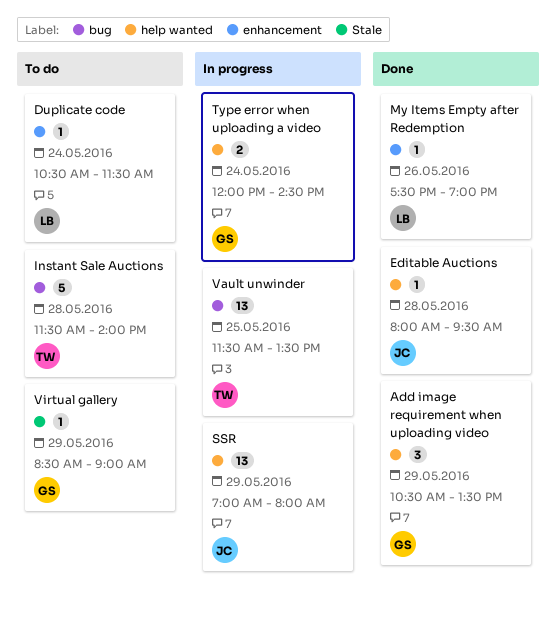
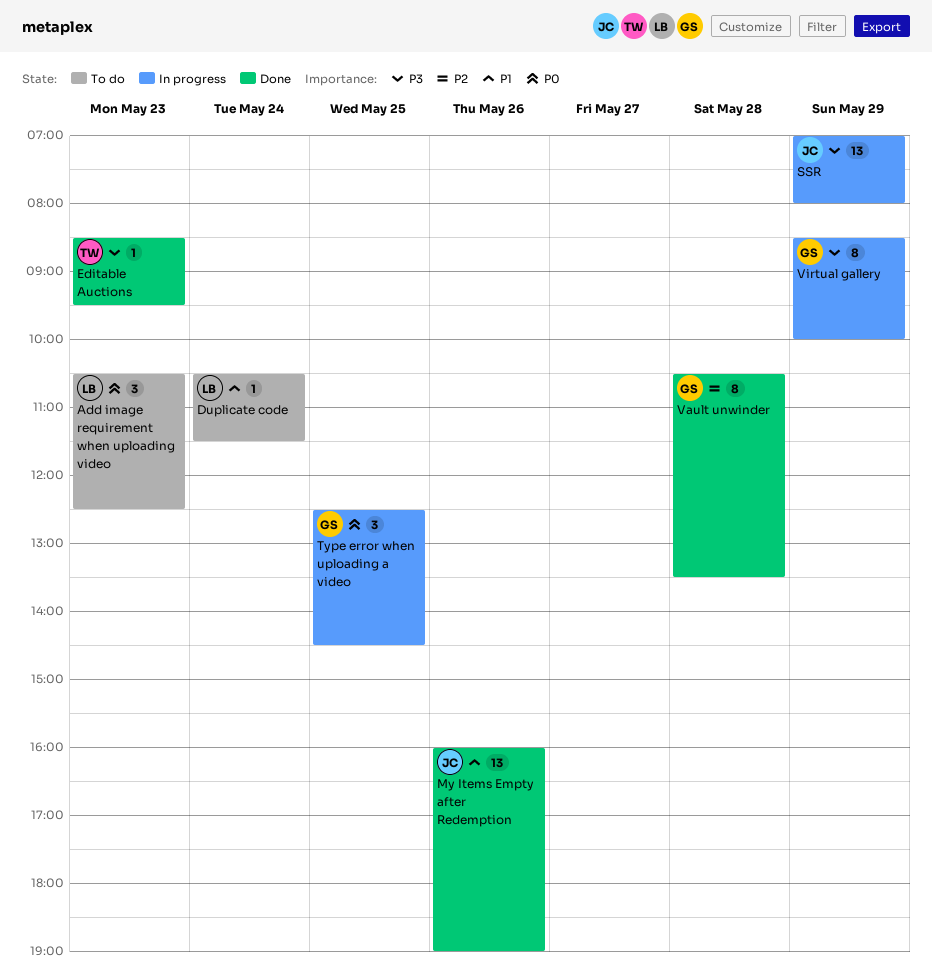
Add image requirement when uploading video, status: Done -> To do
Add image requirement when uploading video, owner: GS -> LB
Add image requirement when uploading video, day: May 29 -> May 23
Add image requirement when uploading video, ends: 13:30 -> 12:30
Editable Auctions, owner: JC -> TW
Editable Auctions, day: May 28 -> May 23
Editable Auctions, begins: 08:00 -> 08:30
Instant Sale Auctions: present -> none
My Items Empty after Redemption, owner: LB -> JC
My Items Empty after Redemption, estimate: 1 -> 13
My Items Empty after Redemption, begins: 17:30 -> 16:00
Type error when uploading a video, estimate: 2 -> 3
Type error when uploading a video, day: May 24 -> May 25
Type error when uploading a video, begins: 12:00 -> 12:30
Vault unwinder, status: In progress -> Done
Vault unwinder, owner: TW -> GS
Vault unwinder, estimate: 13 -> 8
Vault unwinder, day: May 25 -> May 28
Vault unwinder, begins: 11:30 -> 10:30
Virtual gallery, status: To do -> In progress
Virtual gallery, estimate: 1 -> 8
Virtual gallery, ends: 09:00 -> 10:00

